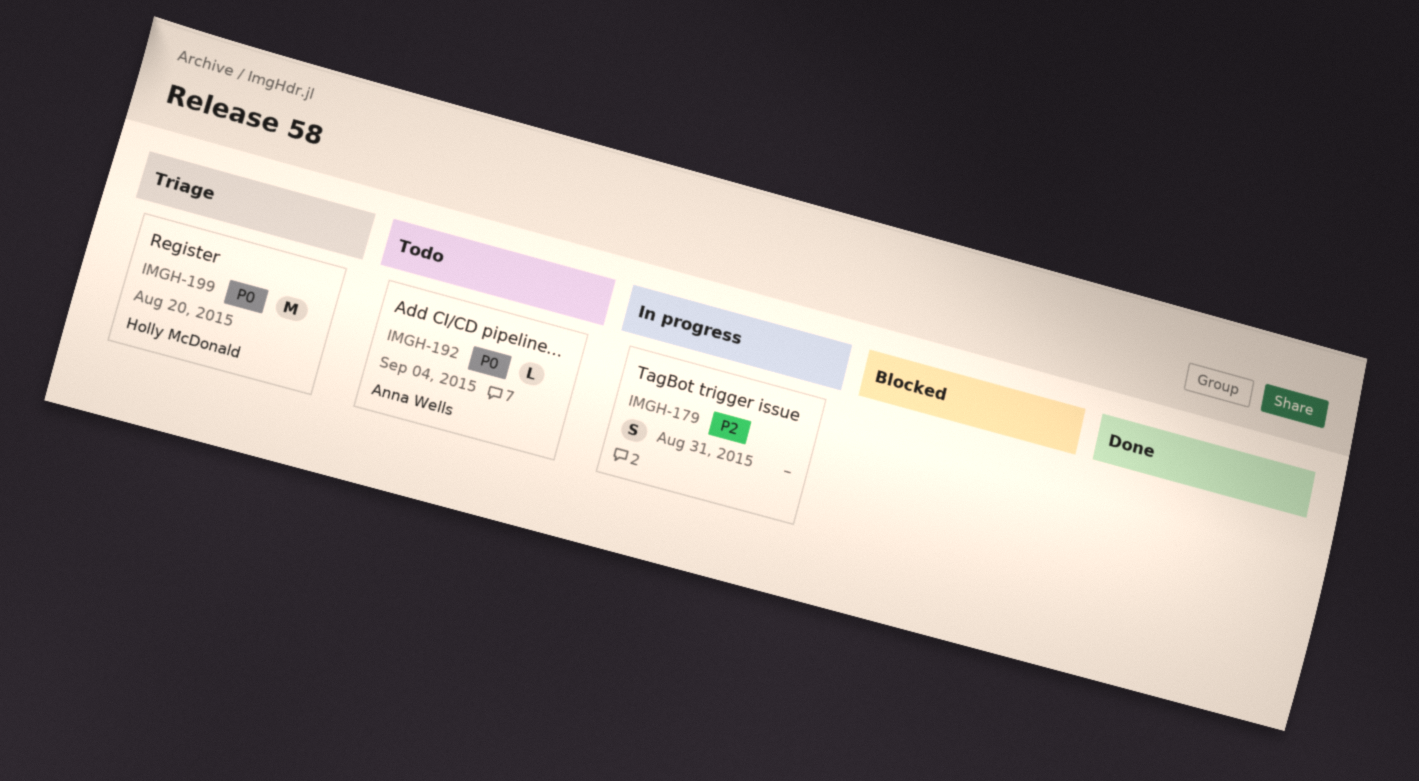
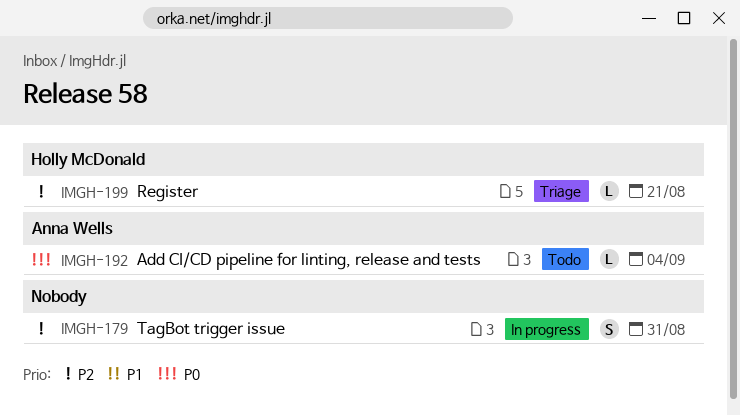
IMGH-199, priority: P0 -> P2
IMGH-199, estimate: M -> L
IMGH-199, due: Aug 20 -> Aug 21

